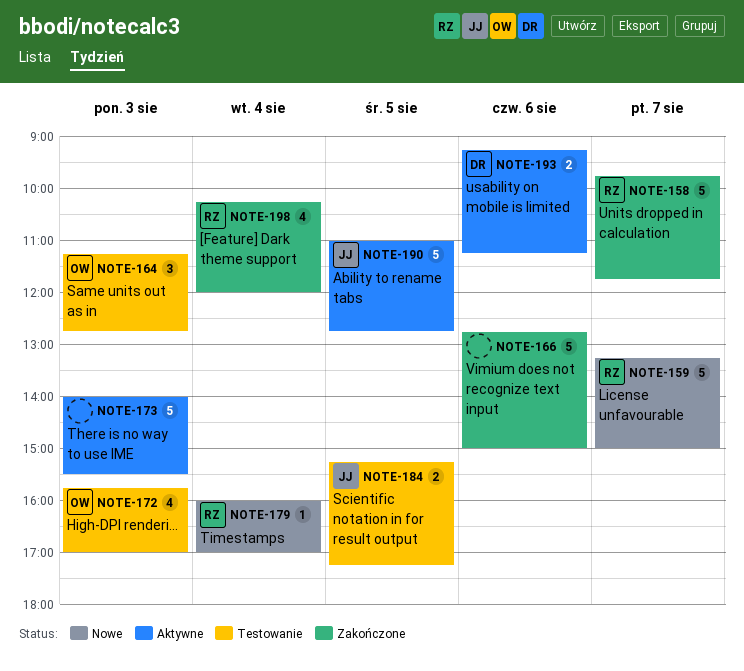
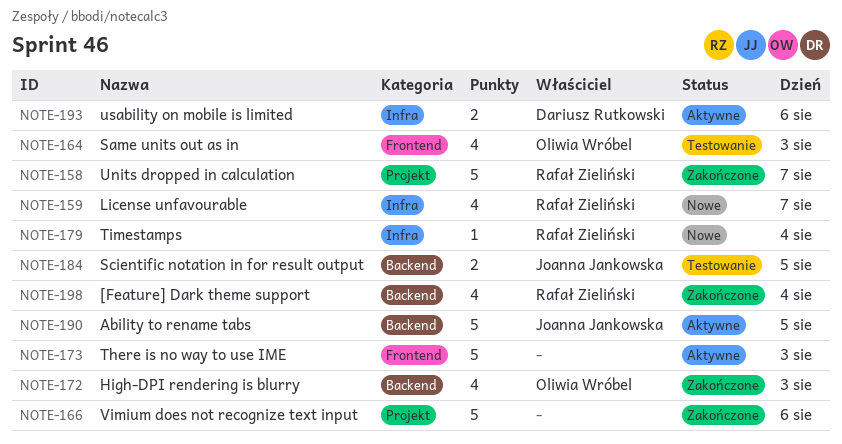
NOTE-159, estimate: 5 -> 4
NOTE-164, estimate: 3 -> 4
NOTE-172, status: Testowanie -> Zakończone

